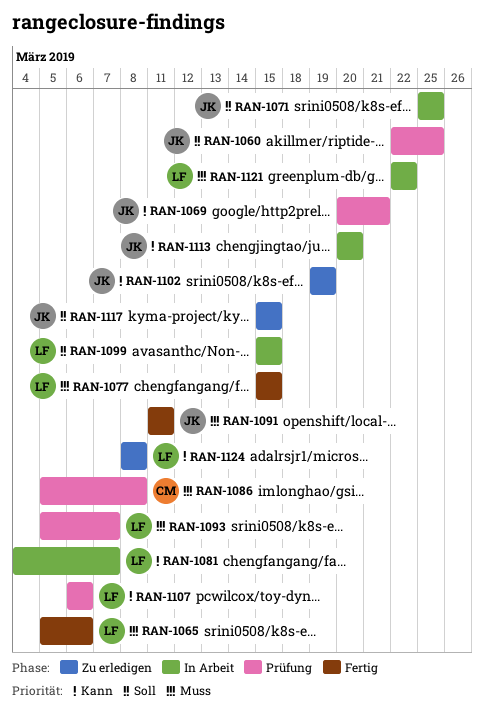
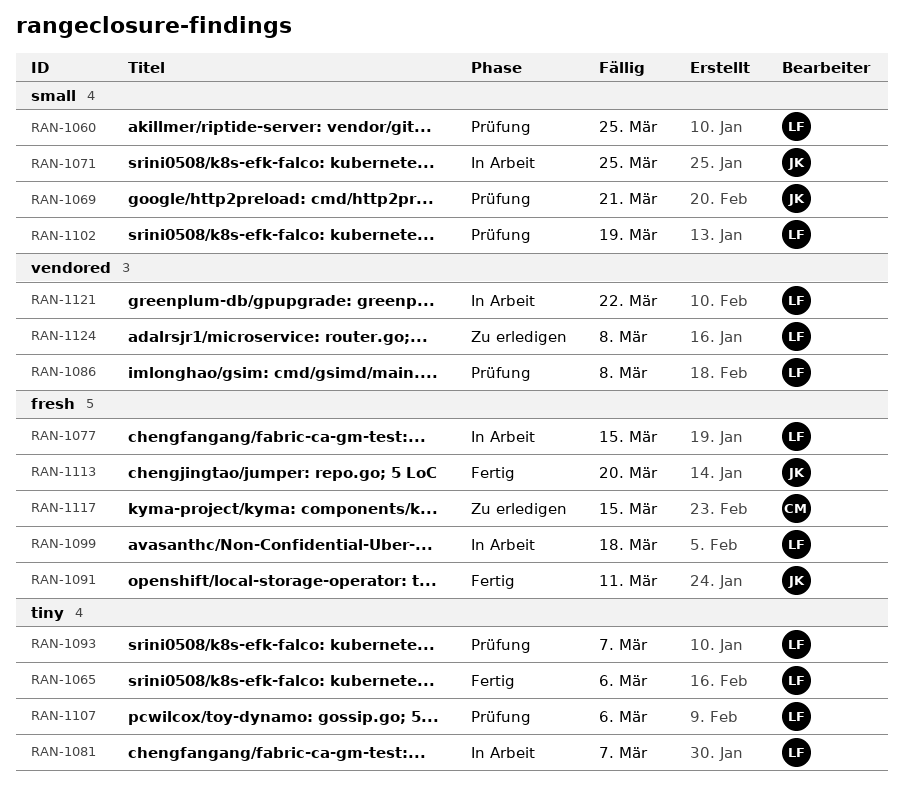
RAN-1060, owner: JK -> LF
RAN-1077, status: Fertig -> In Arbeit
RAN-1086, owner: CM -> LF
RAN-1099, due: Mar 15 -> Mar 18
RAN-1102, status: Zu erledigen -> Prüfung
RAN-1102, owner: JK -> LF
RAN-1113, status: In Arbeit -> Fertig
RAN-1117, owner: JK -> CM

